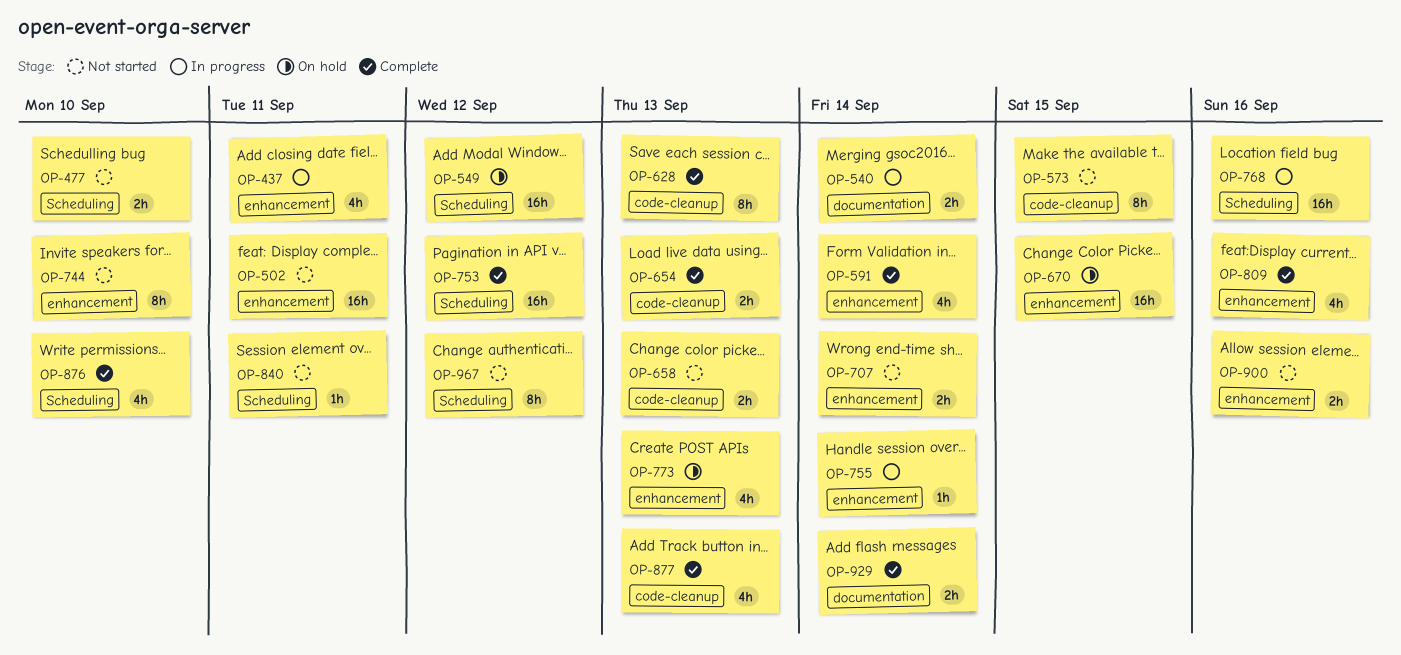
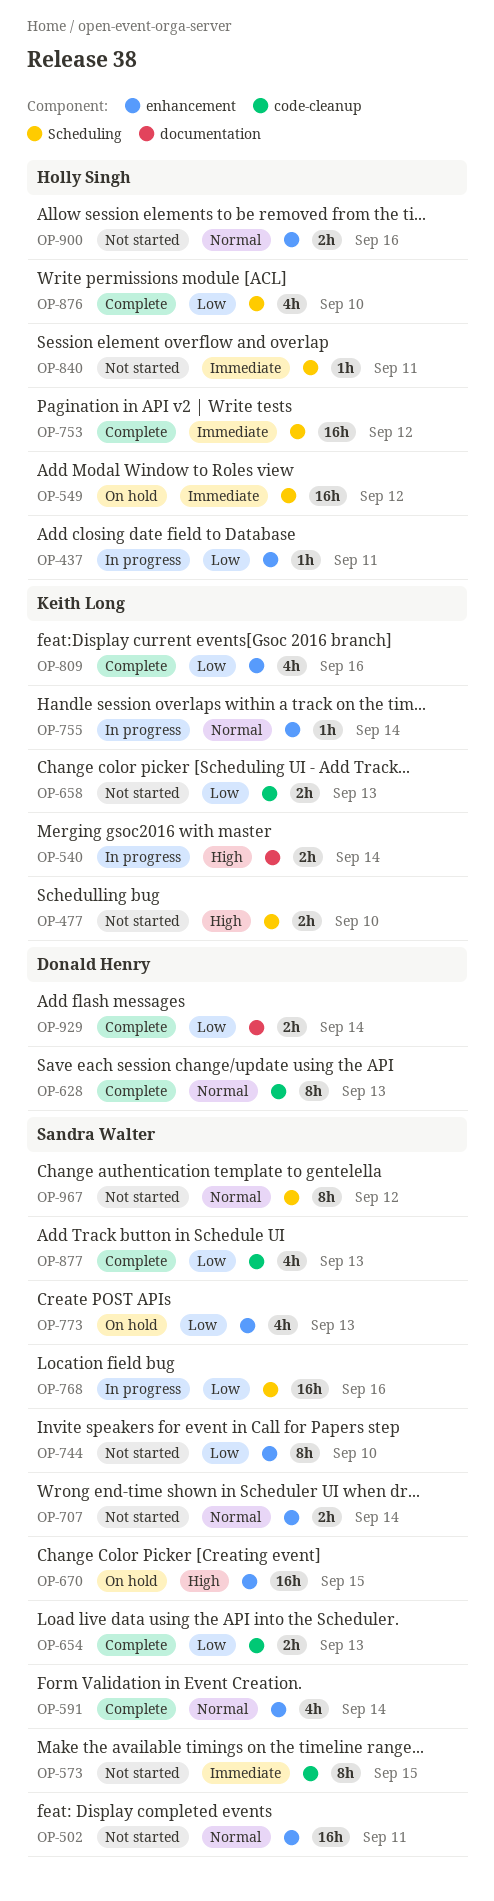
OP-437, estimate: 4h -> 1h

